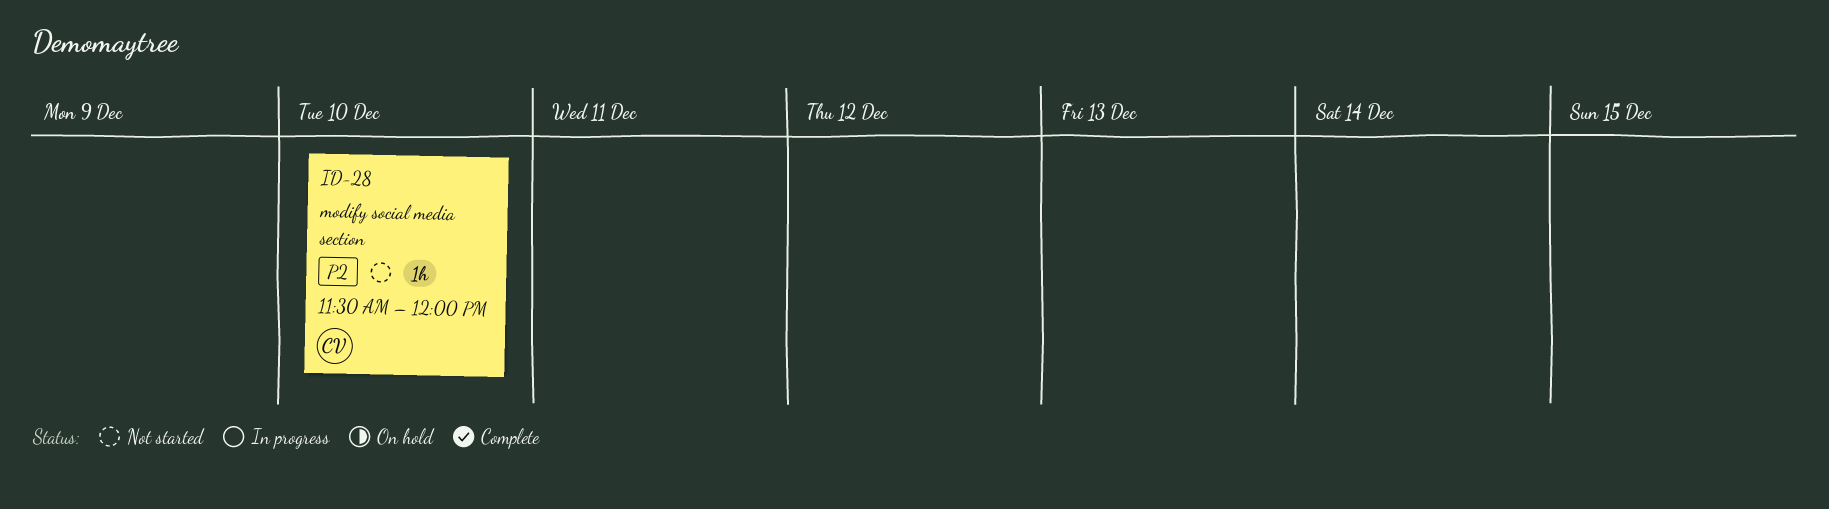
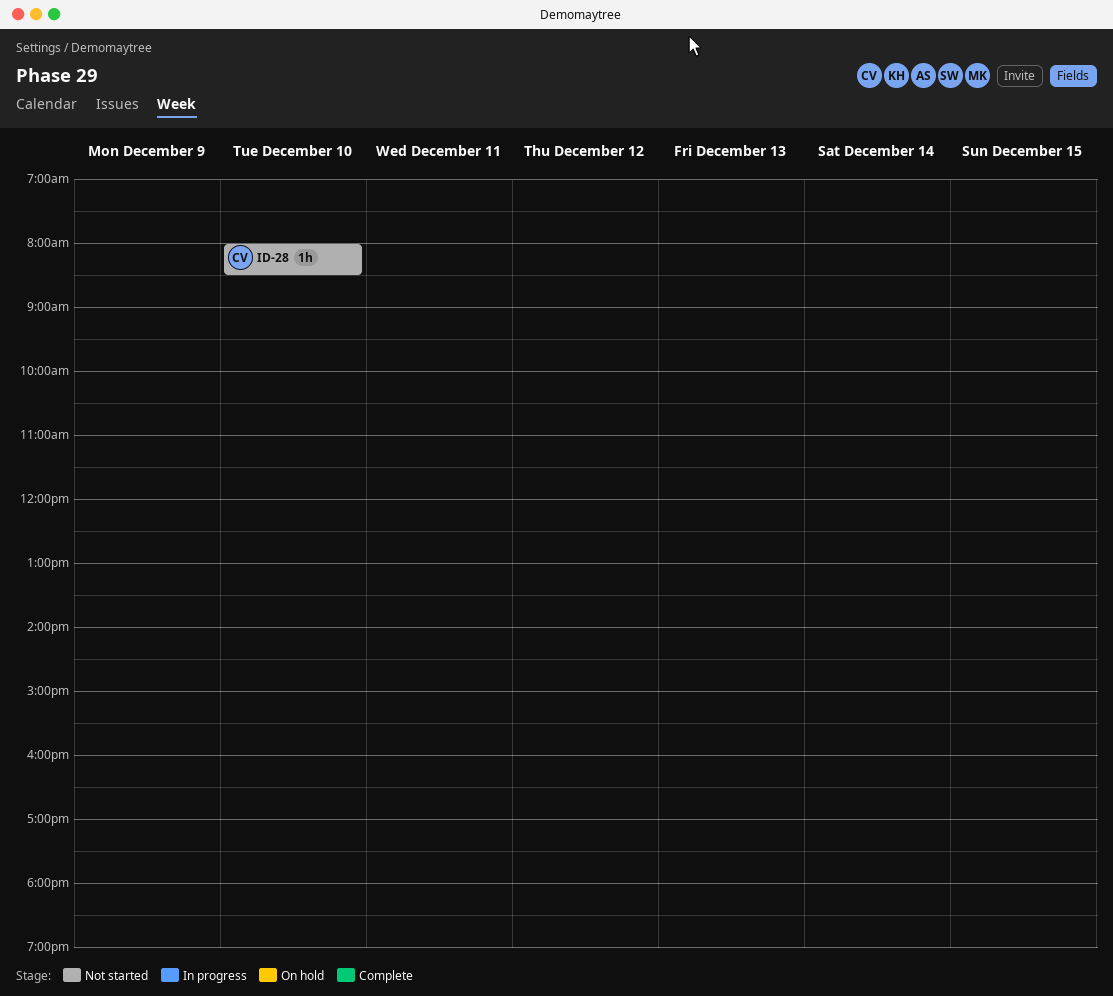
ID-28, begins: 11:30 -> 08:00
ID-28, ends: 12:00 -> 08:30

